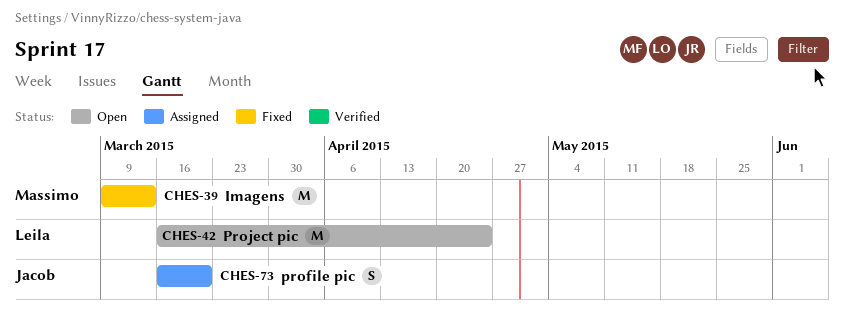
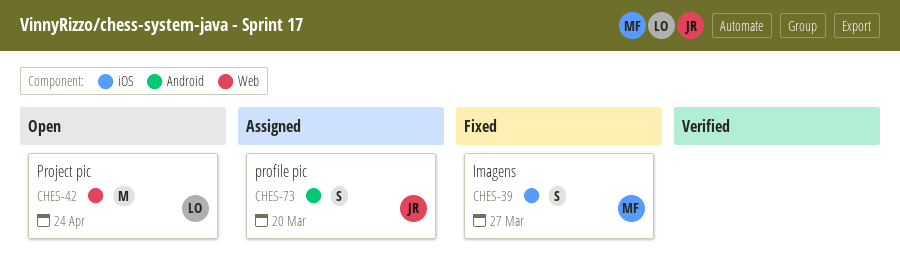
CHES-39, estimate: M -> S
CHES-39, due: Mar 13 -> Mar 27

